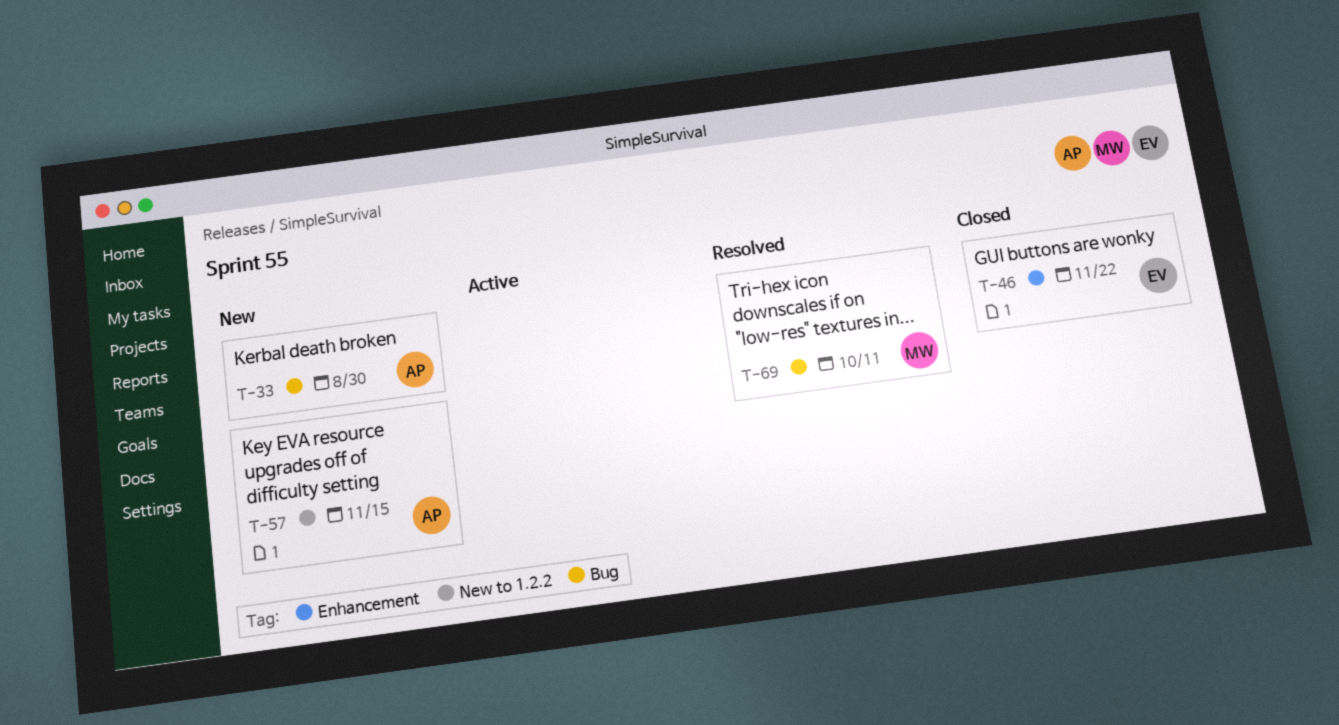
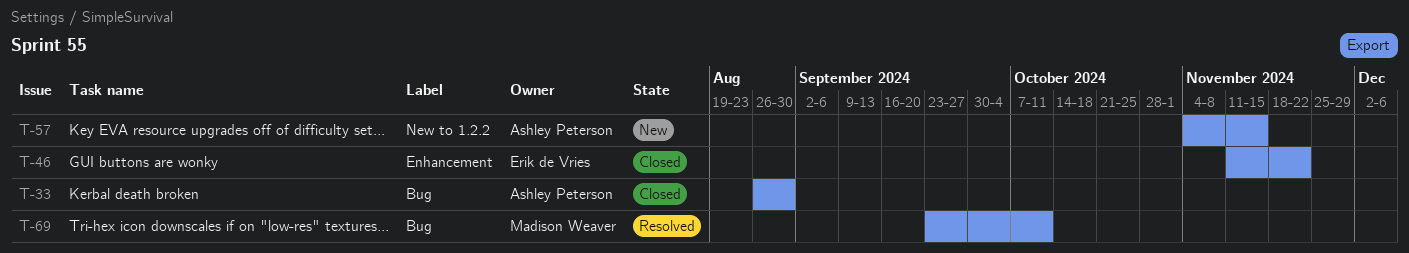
T-33, status: New -> Closed

